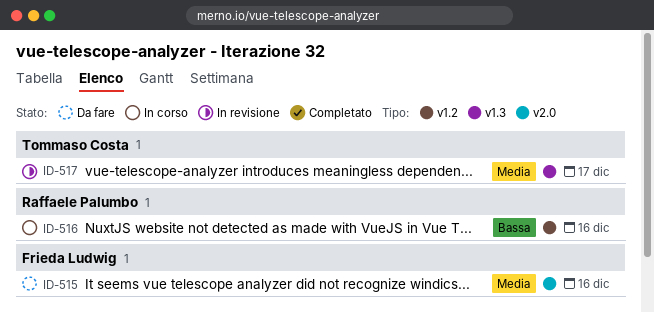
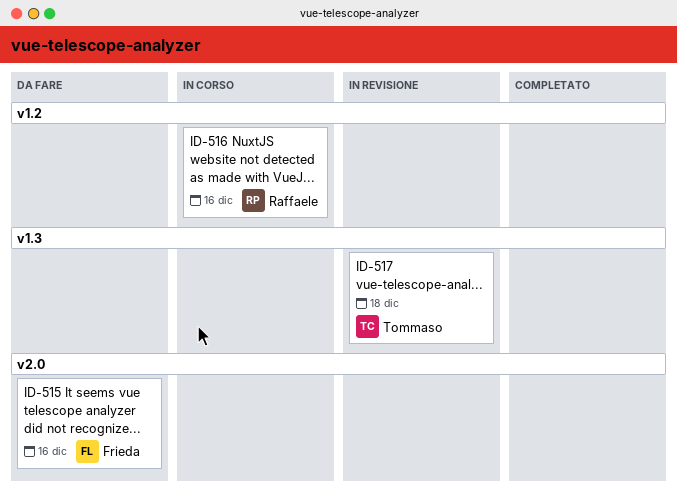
ID-517, due: Dec 17 -> Dec 18

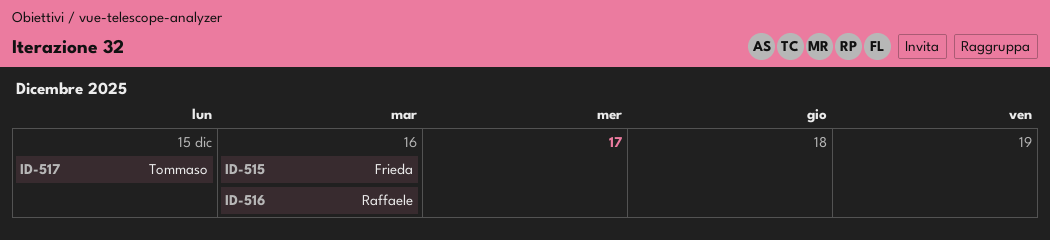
ID-517, due: Dec 18 -> Dec 15

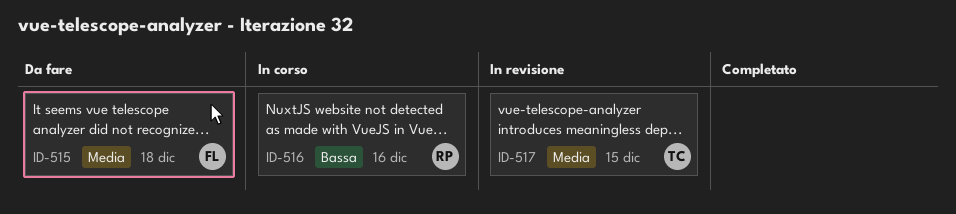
ID-515, due: Dec 16 -> Dec 18

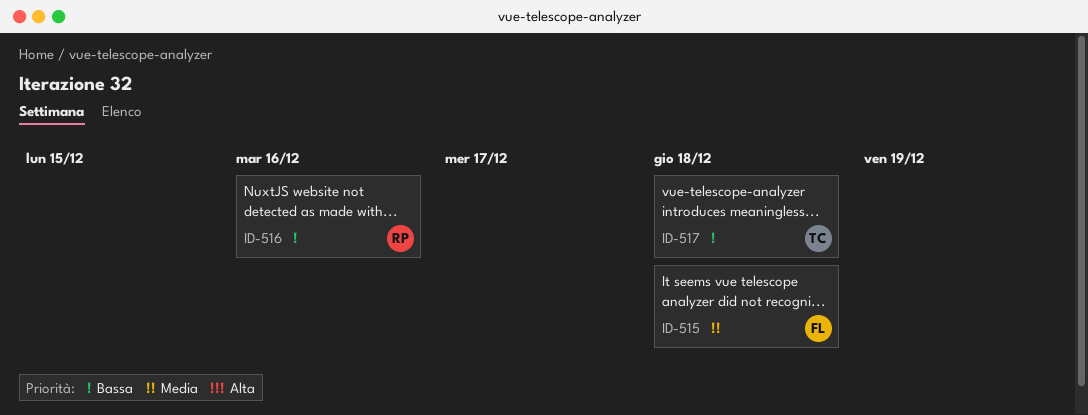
ID-517, priority: Media -> Bassa
ID-517, due: Dec 15 -> Dec 18

